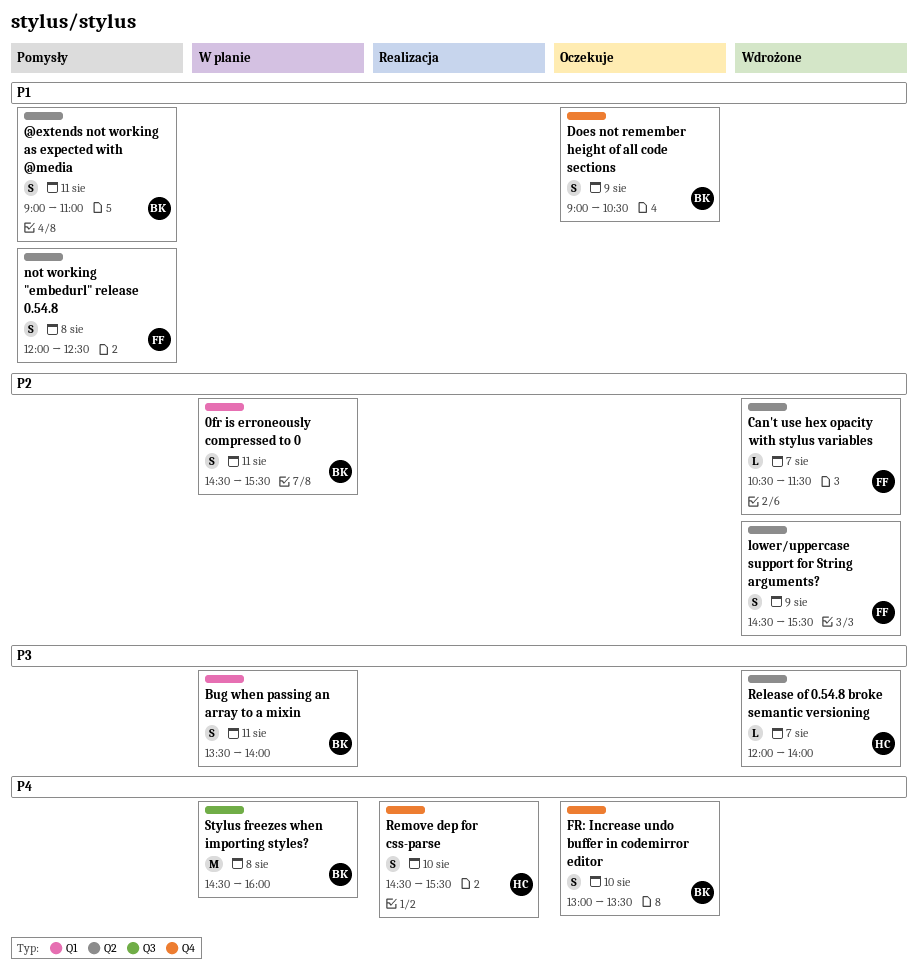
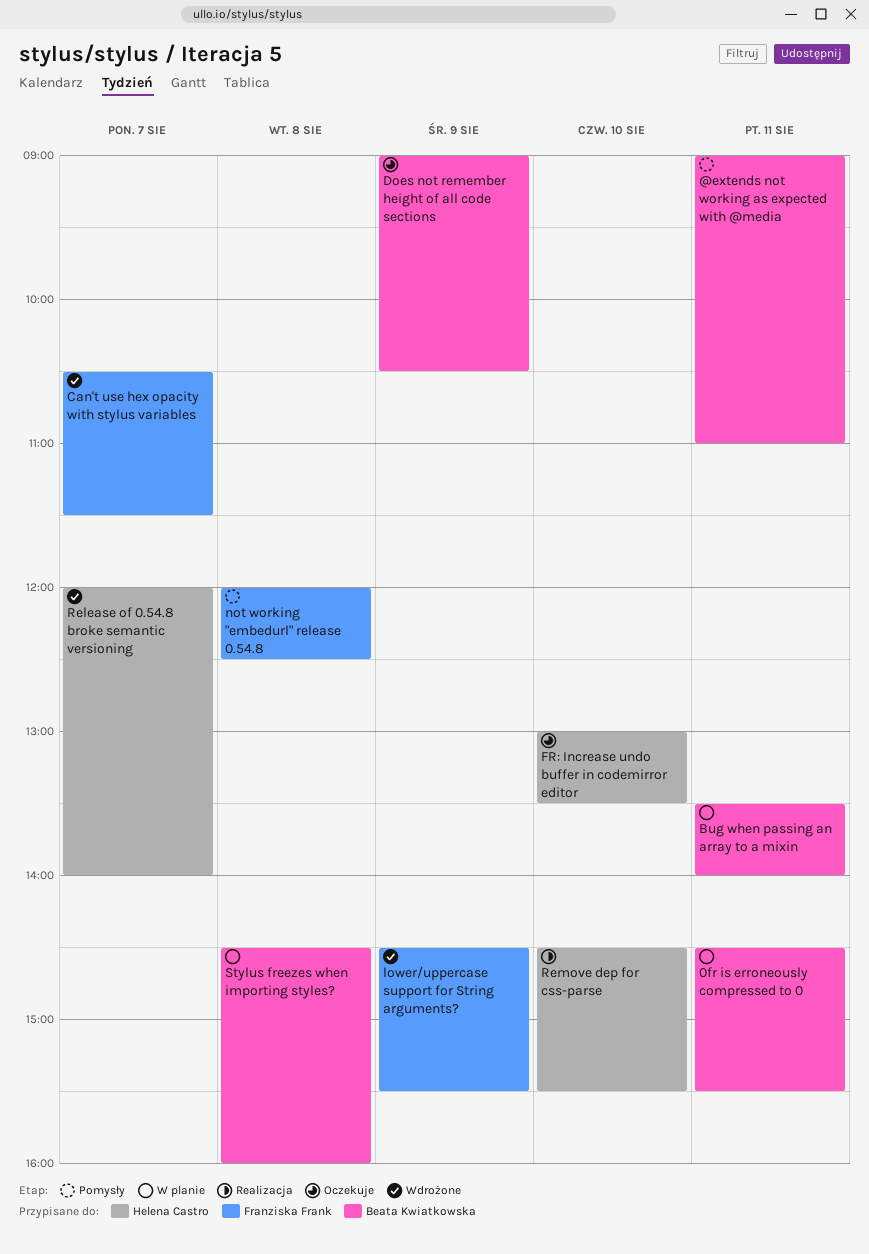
FR: Increase undo buffer in codemirror editor, owner: Beata Kwiatkowska -> Helena Castro

